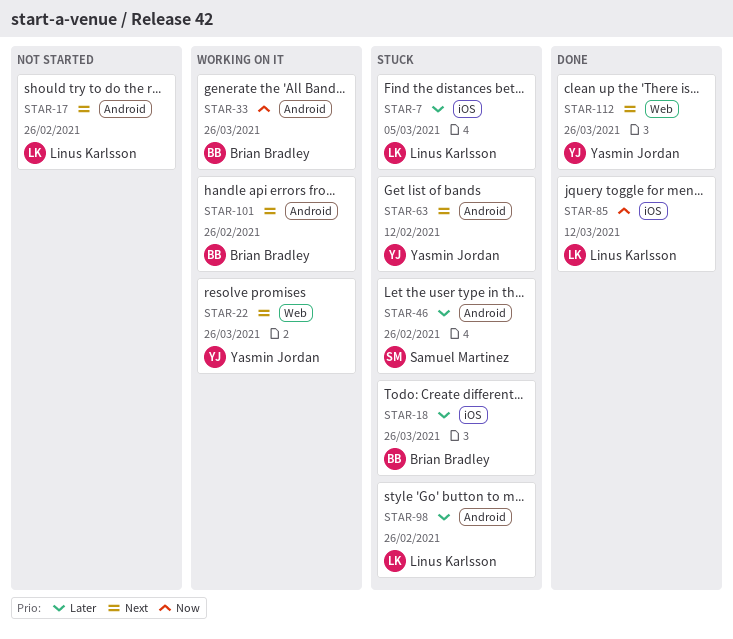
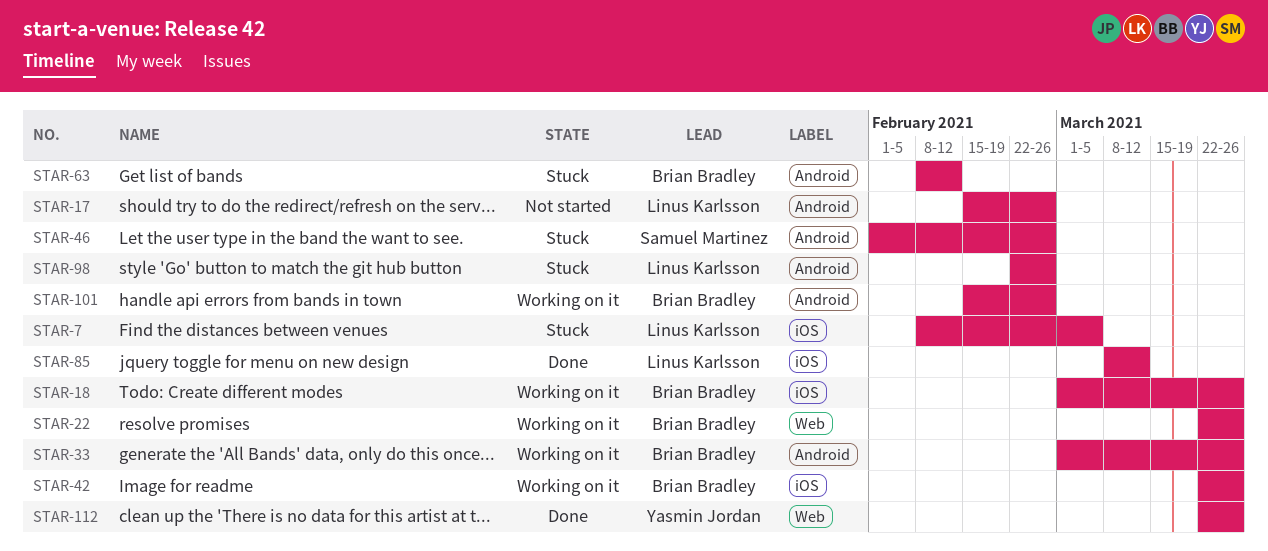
STAR-18, status: Stuck -> Working on it
STAR-22, owner: Yasmin Jordan -> Brian Bradley
STAR-42: none -> present
STAR-63, owner: Yasmin Jordan -> Brian Bradley

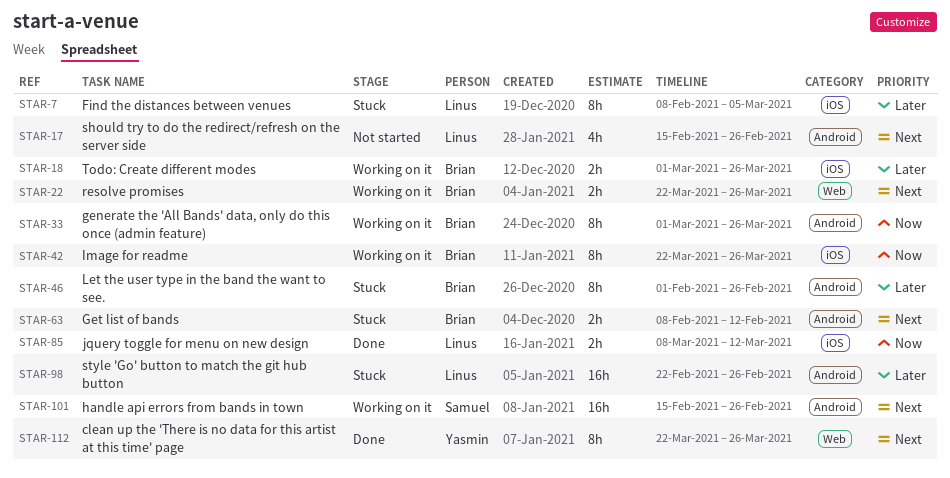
STAR-46, owner: Samuel Martinez -> Brian Bradley
STAR-101, owner: Brian Bradley -> Samuel Martinez

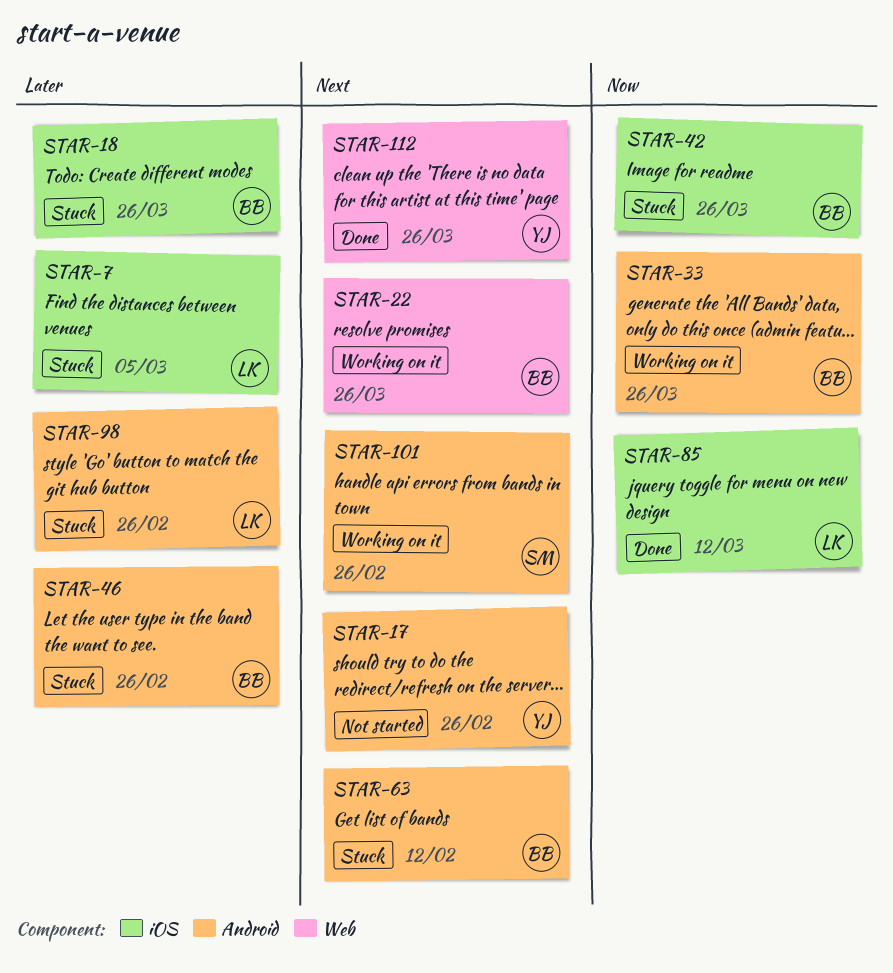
STAR-17, owner: Linus -> Yasmin
STAR-18, status: Working on it -> Stuck
STAR-42, status: Working on it -> Stuck

